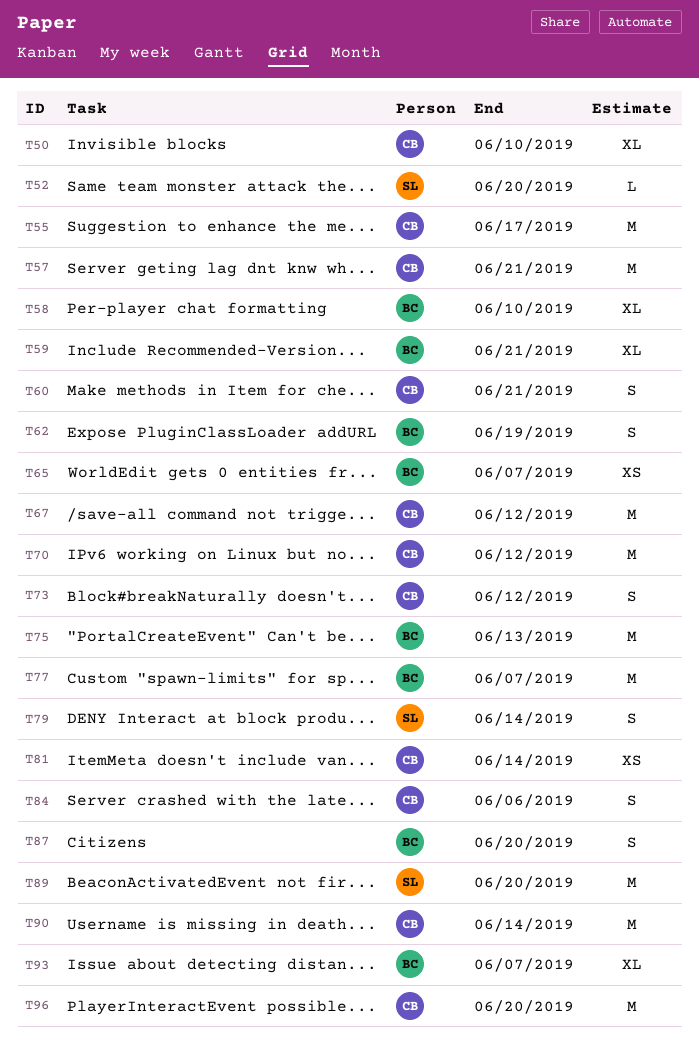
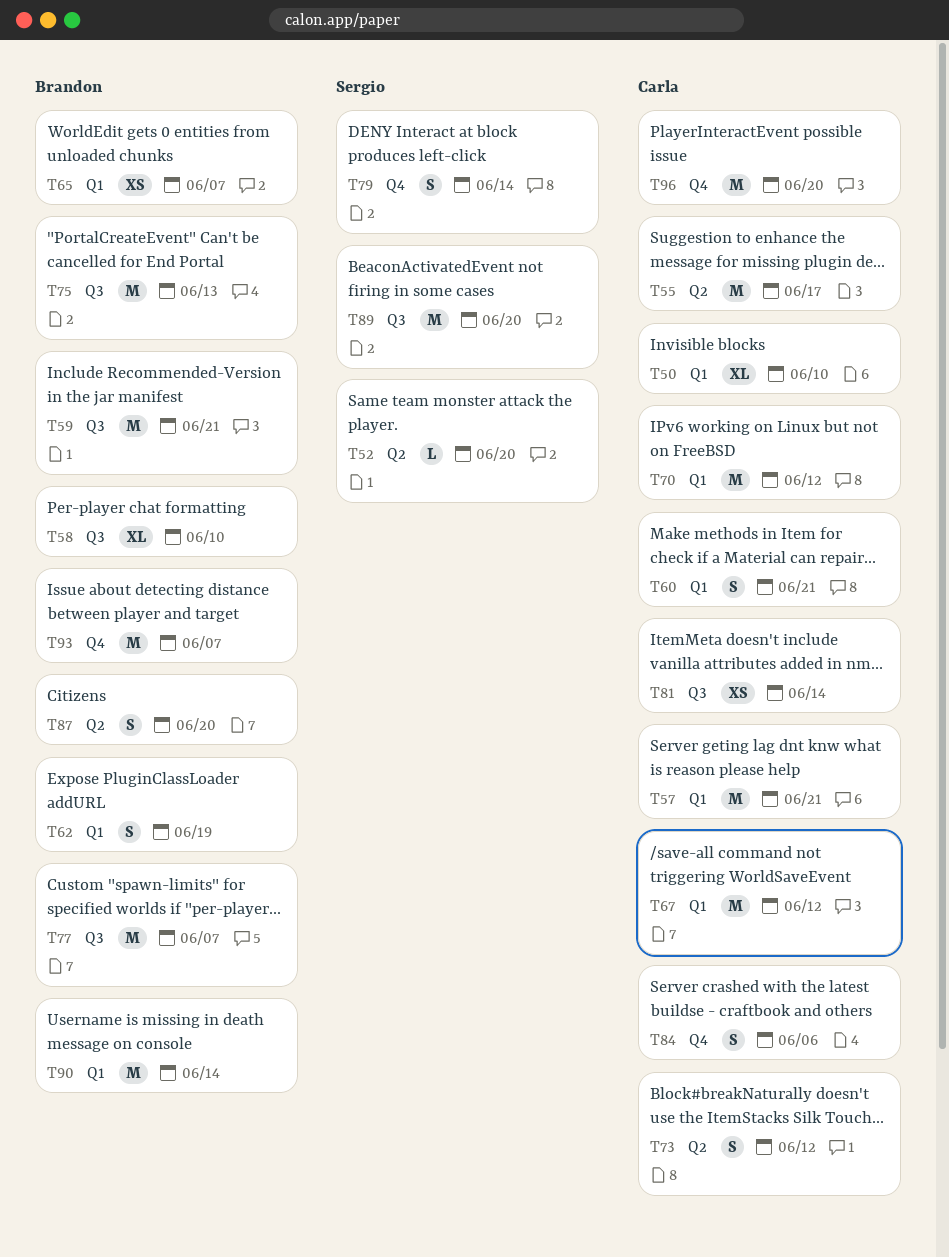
T59, estimate: XL -> M
T90, owner: Carla -> Brandon
T93, estimate: XL -> M

